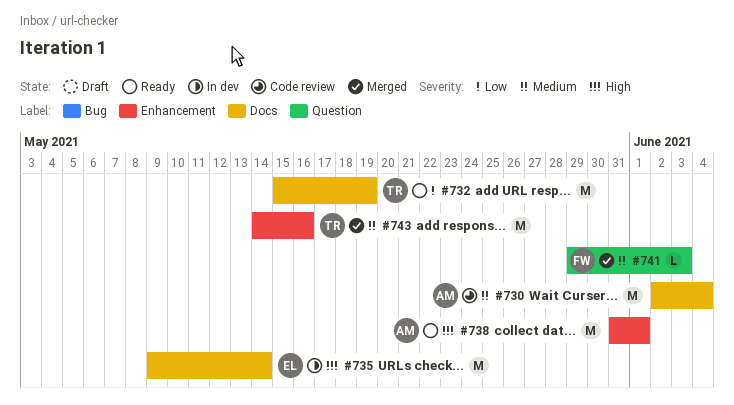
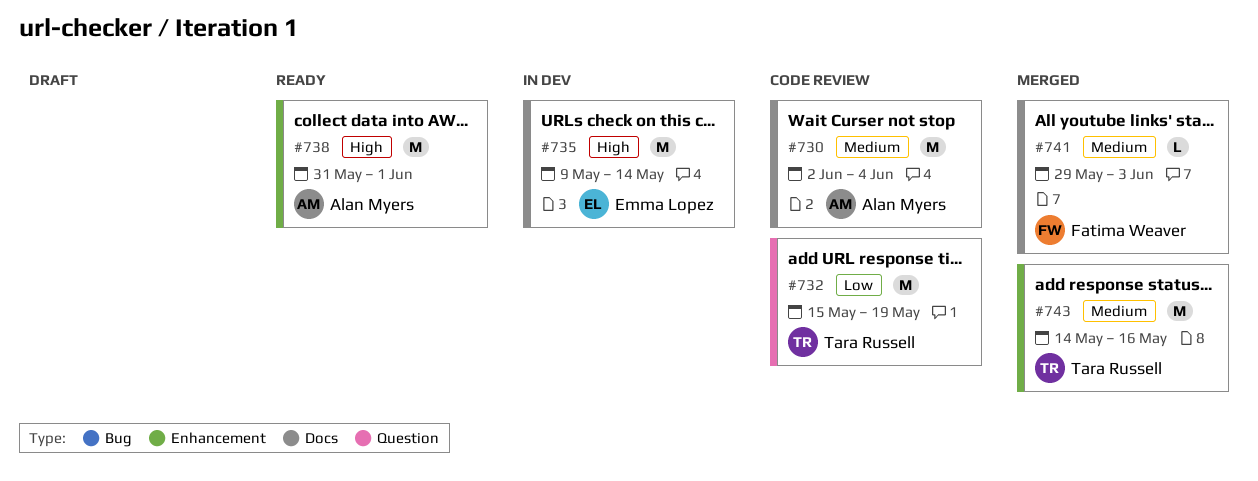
#732, status: Ready -> Code review
#732, label: Docs -> Question
#741, label: Question -> Docs

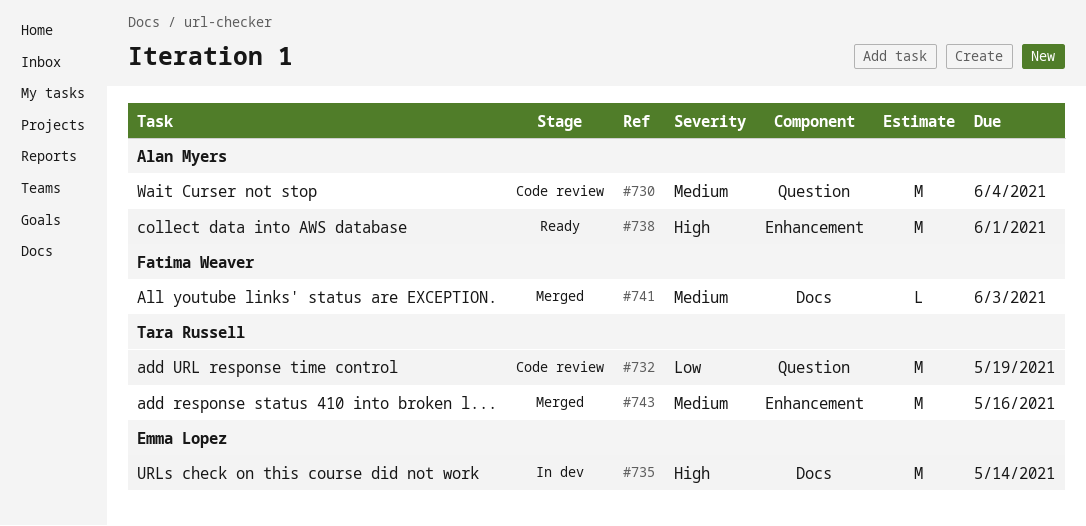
#730, label: Docs -> Question

